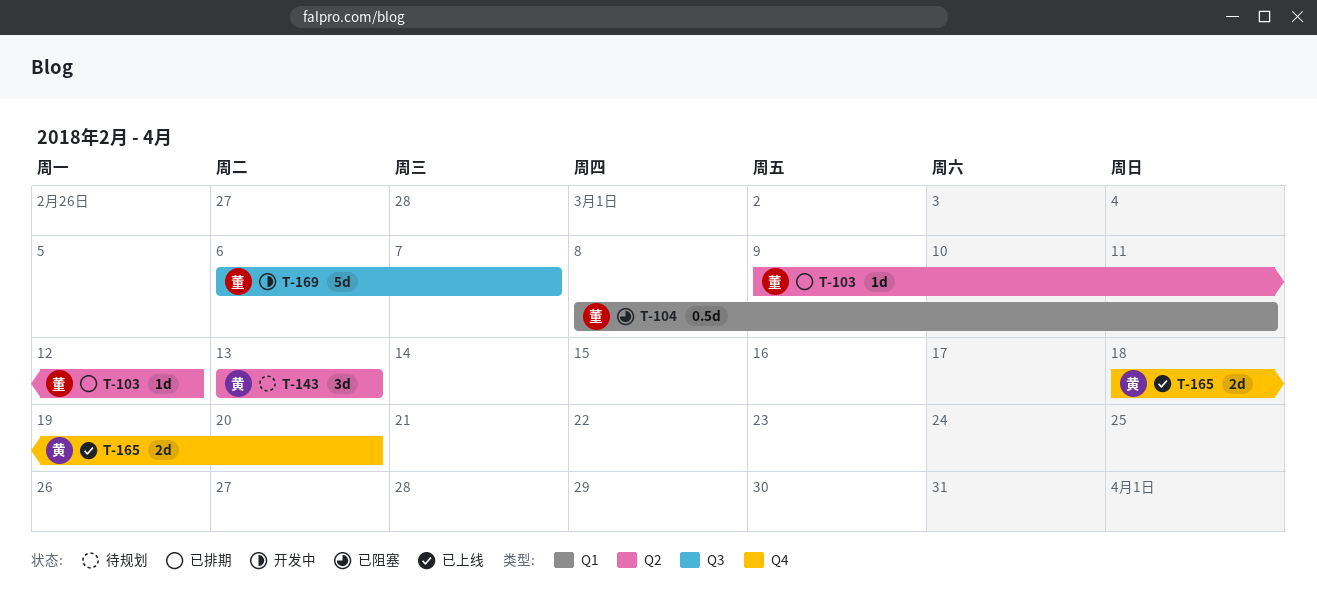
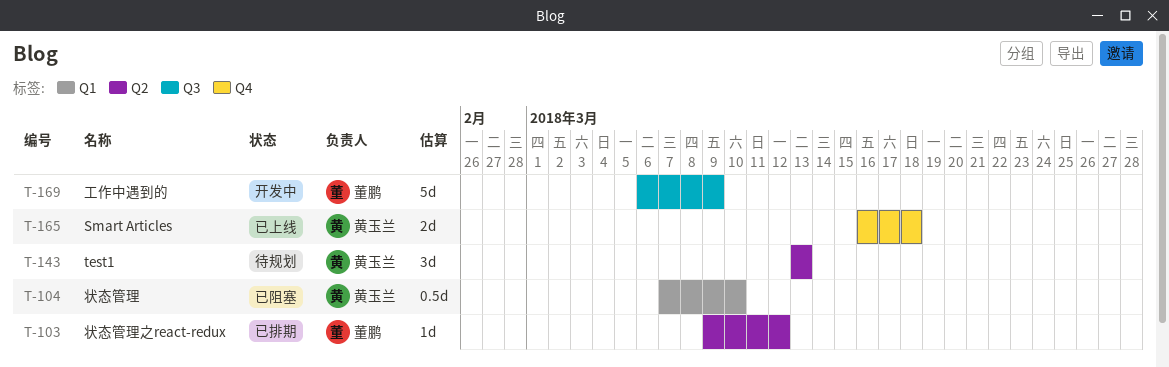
T-104, owner: 董鹏 -> 黄玉兰
T-104, start: Mar 8 -> Mar 7
T-104, due: Mar 11 -> Mar 10
T-165, start: Mar 18 -> Mar 16
T-165, due: Mar 20 -> Mar 18
T-169, due: Mar 7 -> Mar 9

